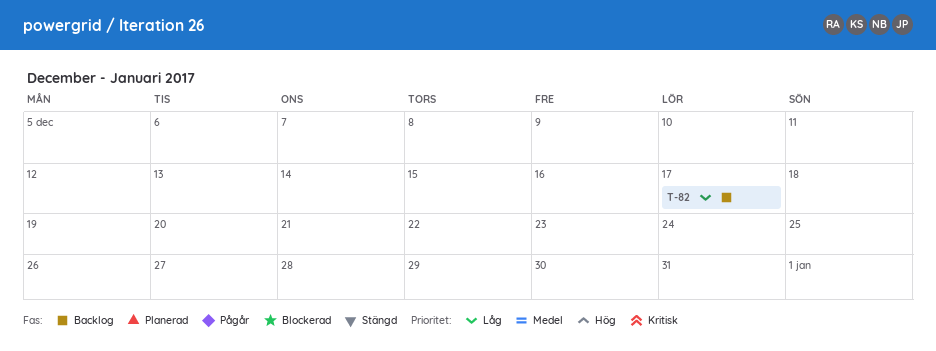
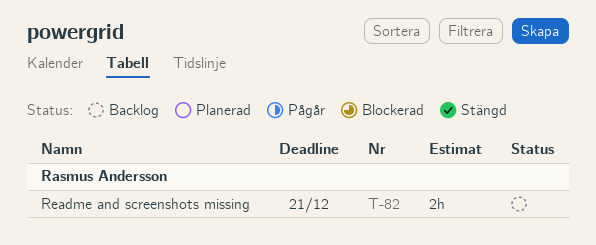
T-82, due: Dec 17 -> Dec 21

